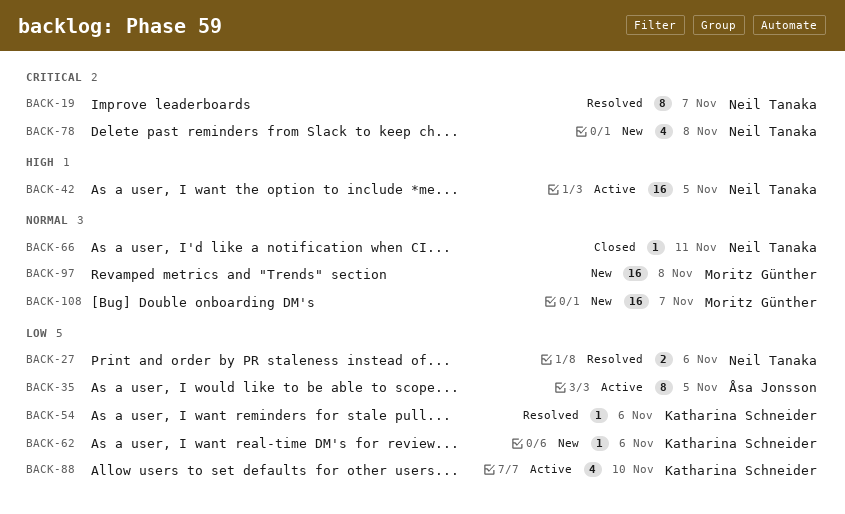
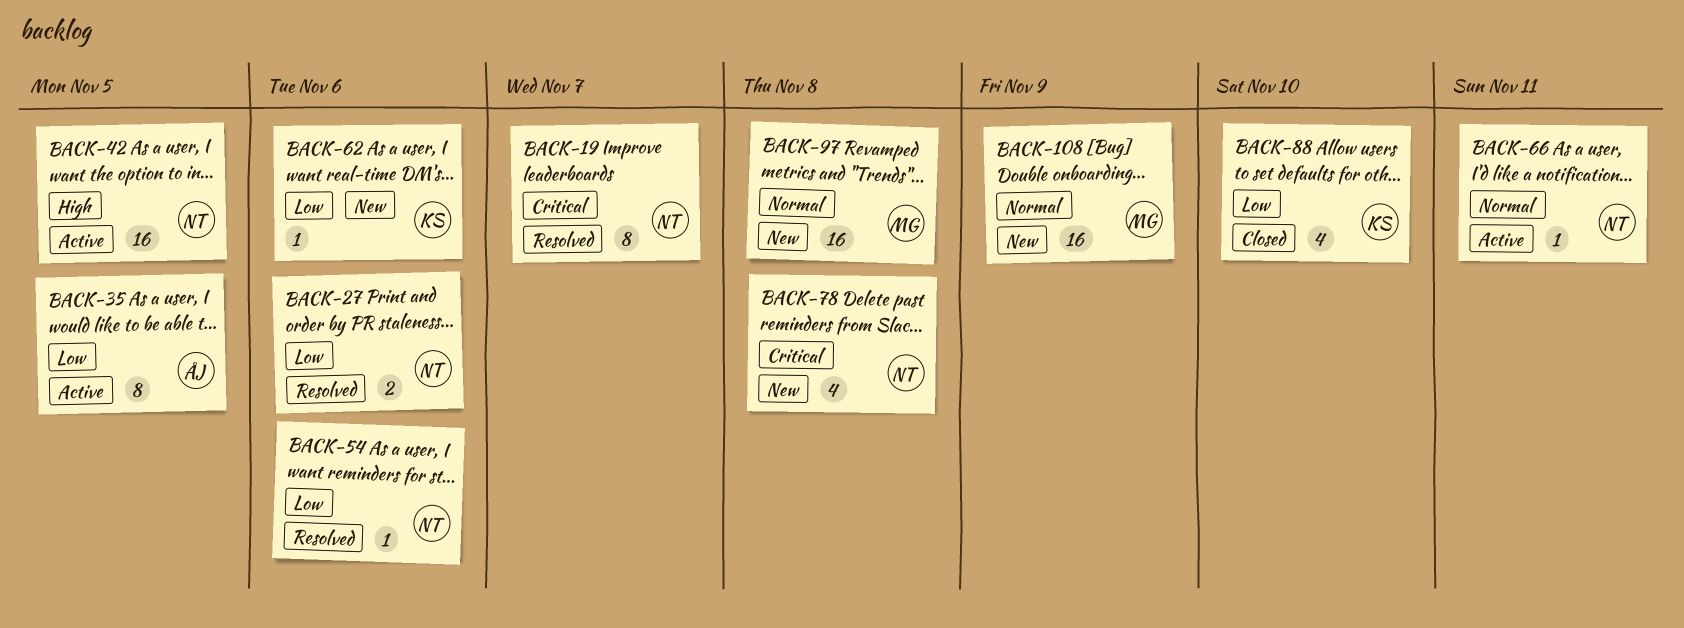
BACK-54, owner: Katharina Schneider -> Neil Tanaka
BACK-66, status: Closed -> Active
BACK-88, status: Active -> Closed
BACK-108, due: Nov 7 -> Nov 9

